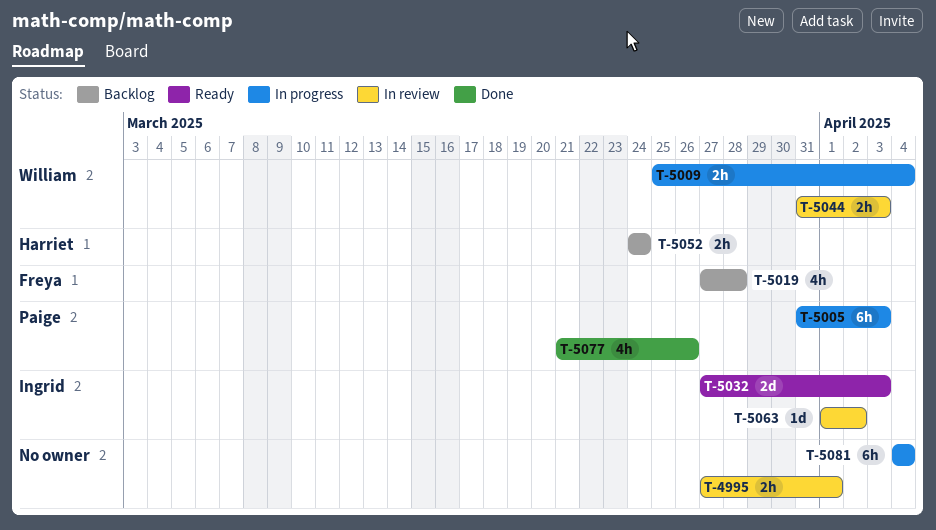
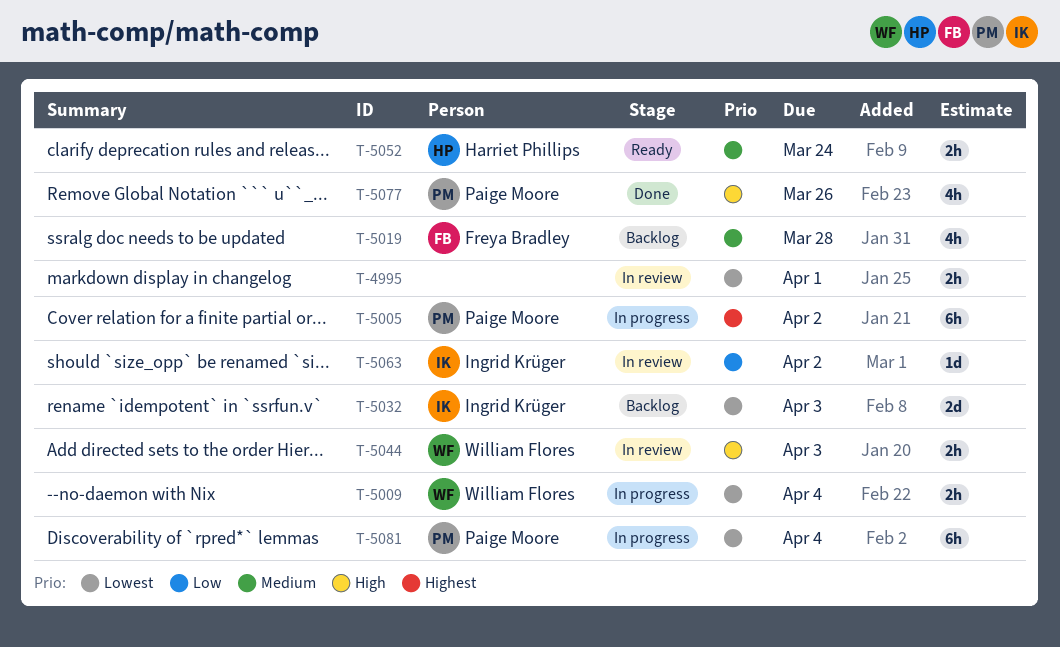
T-5005, due: Apr 3 -> Apr 2
T-5032, status: Ready -> Backlog
T-5052, status: Backlog -> Ready
T-5081, owner: none -> Paige Moore

